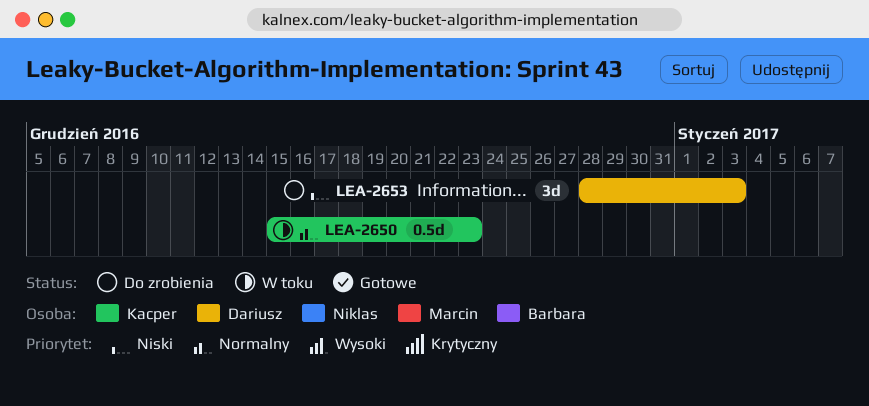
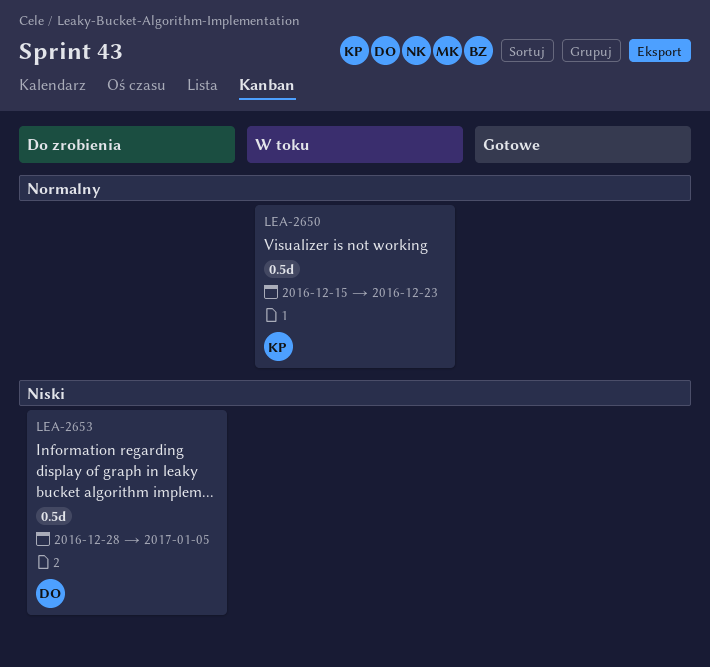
LEA-2653, estimate: 3d -> 0.5d
LEA-2653, due: Jan 3 -> Jan 5

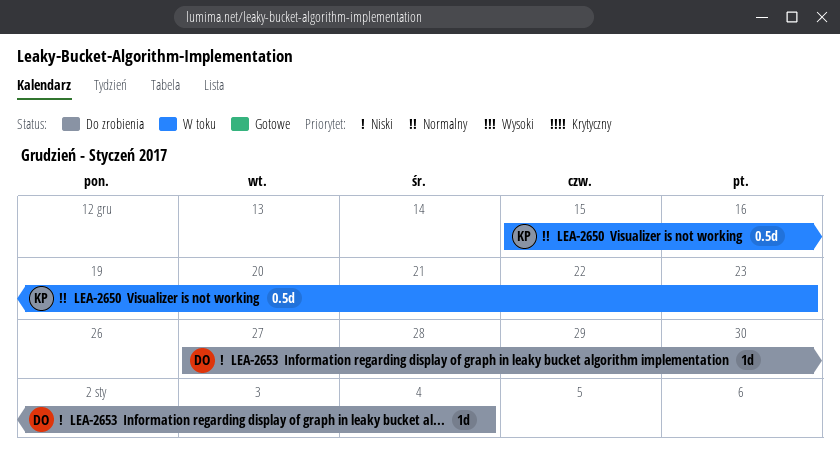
LEA-2653, estimate: 0.5d -> 1d
LEA-2653, start: Dec 28 -> Dec 27
LEA-2653, due: Jan 5 -> Jan 4

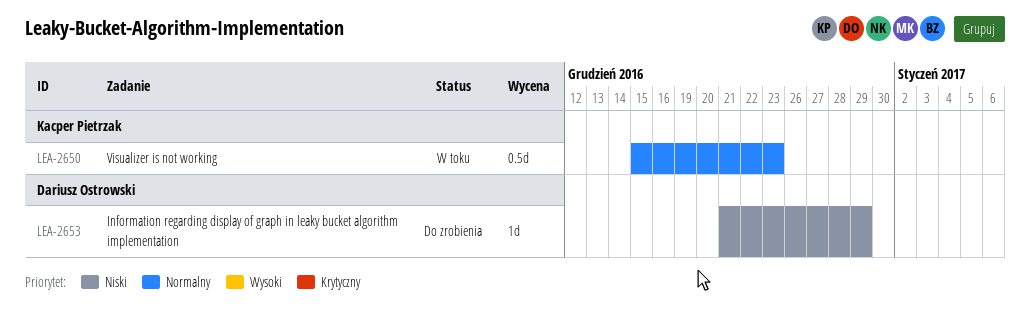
LEA-2653, start: Dec 27 -> Dec 21
LEA-2653, due: Jan 4 -> Dec 29

